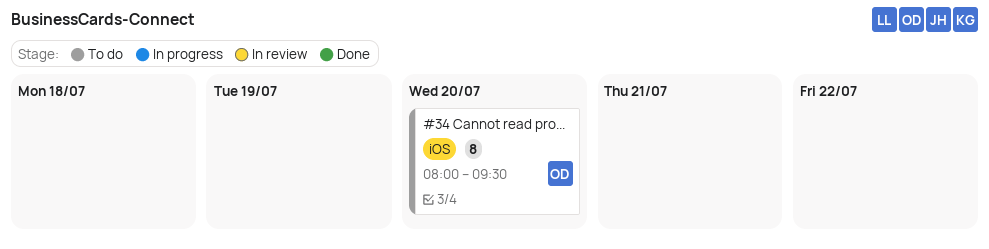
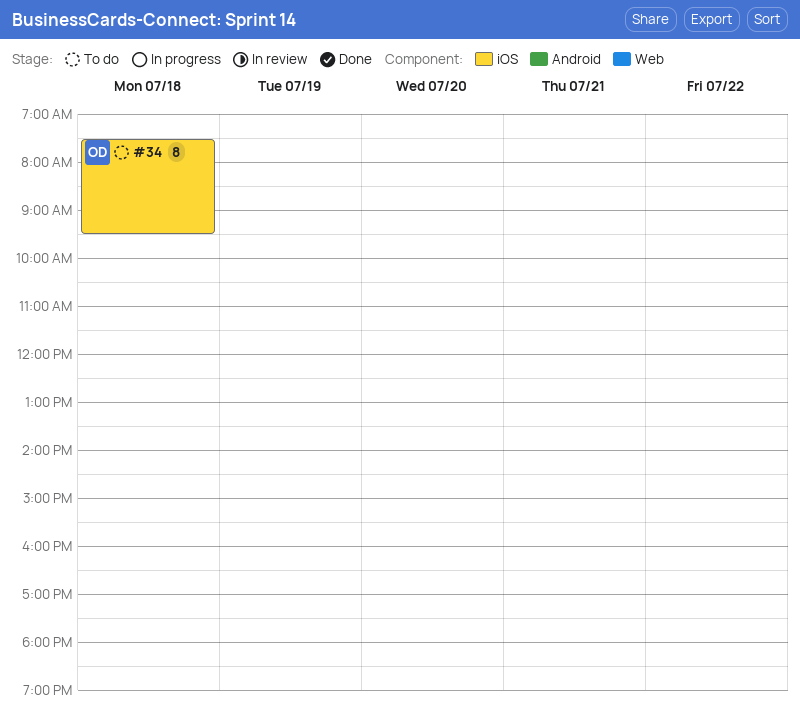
#34, day: Jul 20 -> Jul 18
#34, begins: 08:00 -> 07:30

